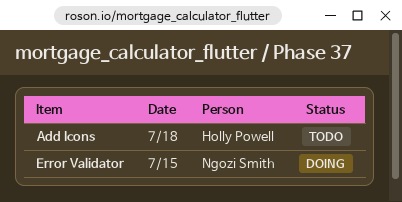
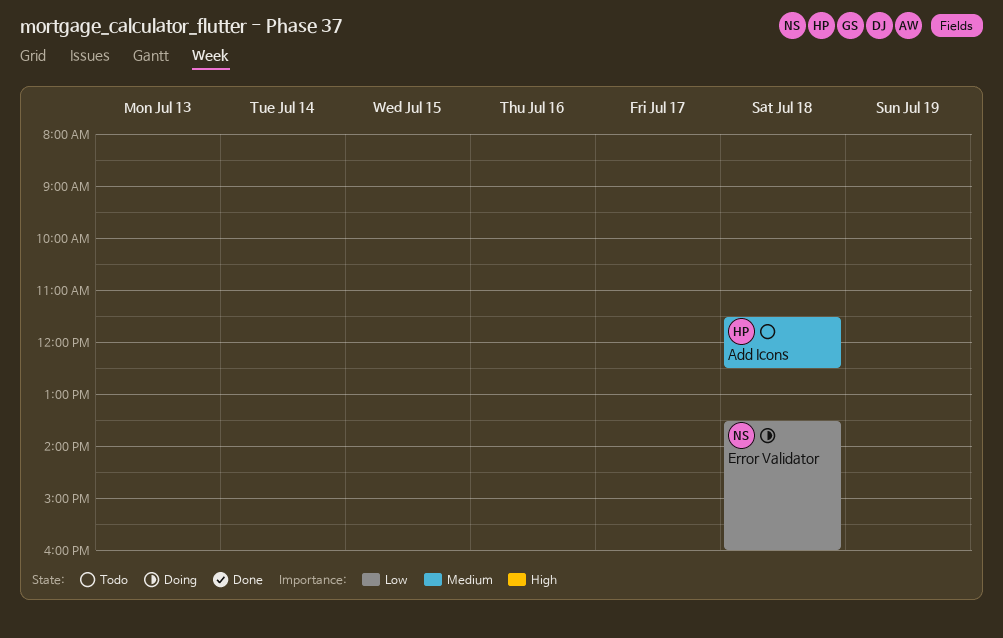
Error Validator, day: Jul 15 -> Jul 18

